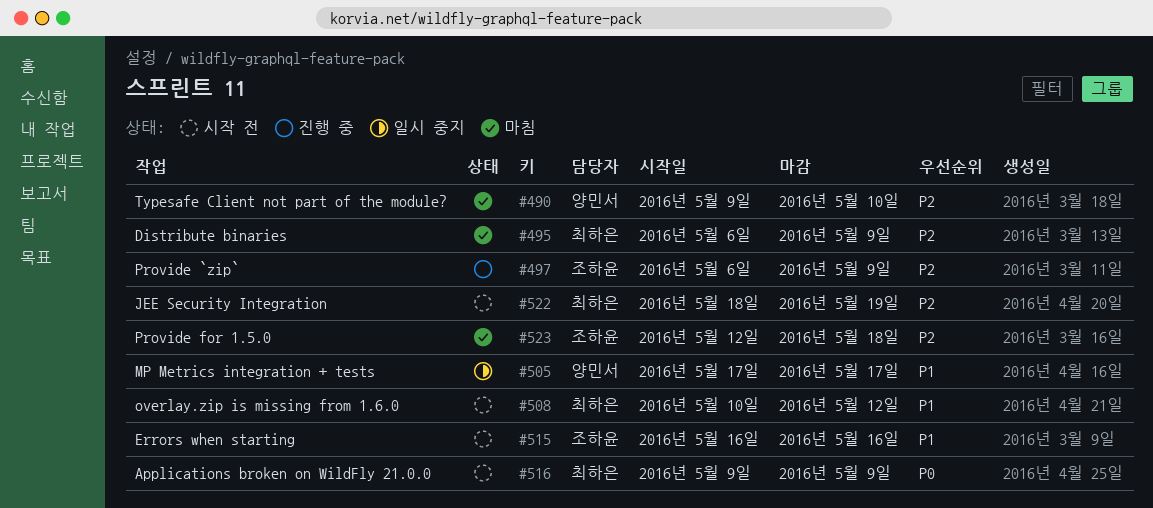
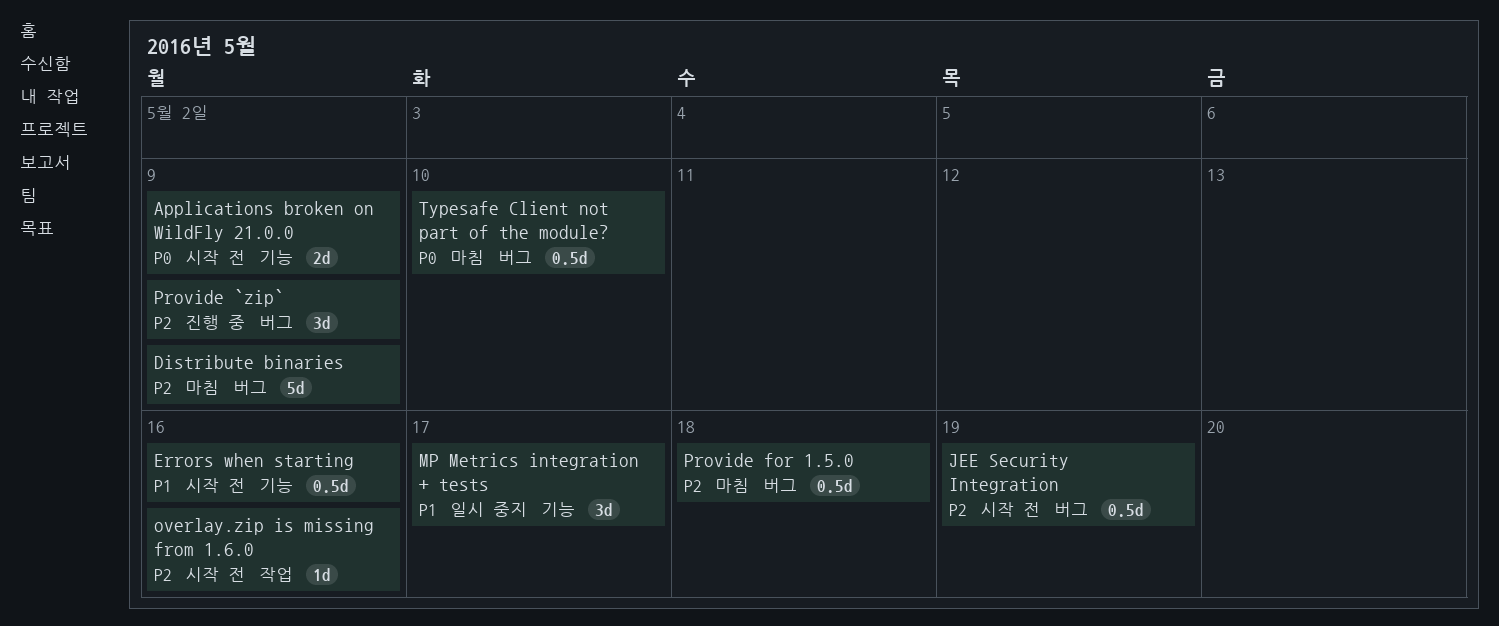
overlay.zip is missing from 1.6.0, priority: P1 -> P2
overlay.zip is missing from 1.6.0, due: May 12 -> May 16
Typesafe Client not part of the module?, priority: P2 -> P0

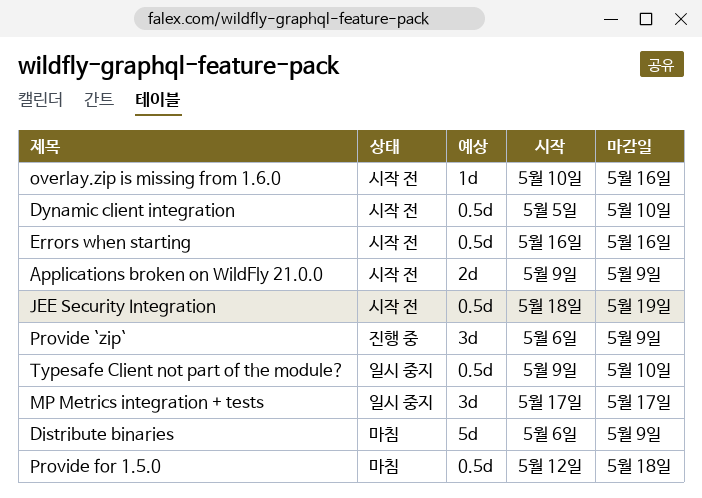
Dynamic client integration: none -> present
Typesafe Client not part of the module?, status: 마침 -> 일시 중지

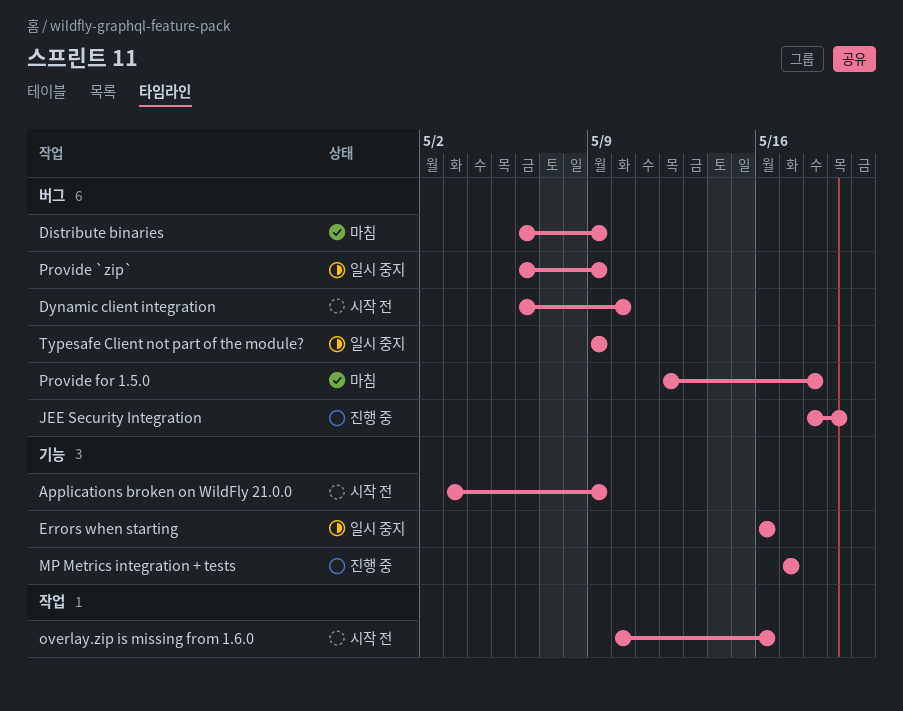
Applications broken on WildFly 21.0.0, start: May 9 -> May 3
Dynamic client integration, start: May 5 -> May 6
Errors when starting, status: 시작 전 -> 일시 중지
JEE Security Integration, status: 시작 전 -> 진행 중
MP Metrics integration + tests, status: 일시 중지 -> 진행 중
Provide `zip`, status: 진행 중 -> 일시 중지
Typesafe Client not part of the module?, due: May 10 -> May 9

